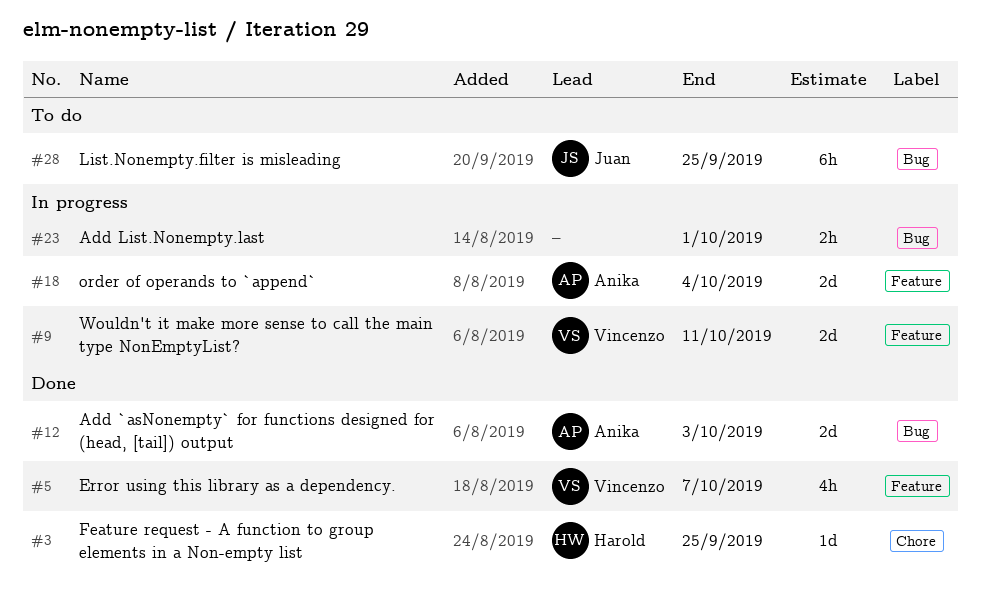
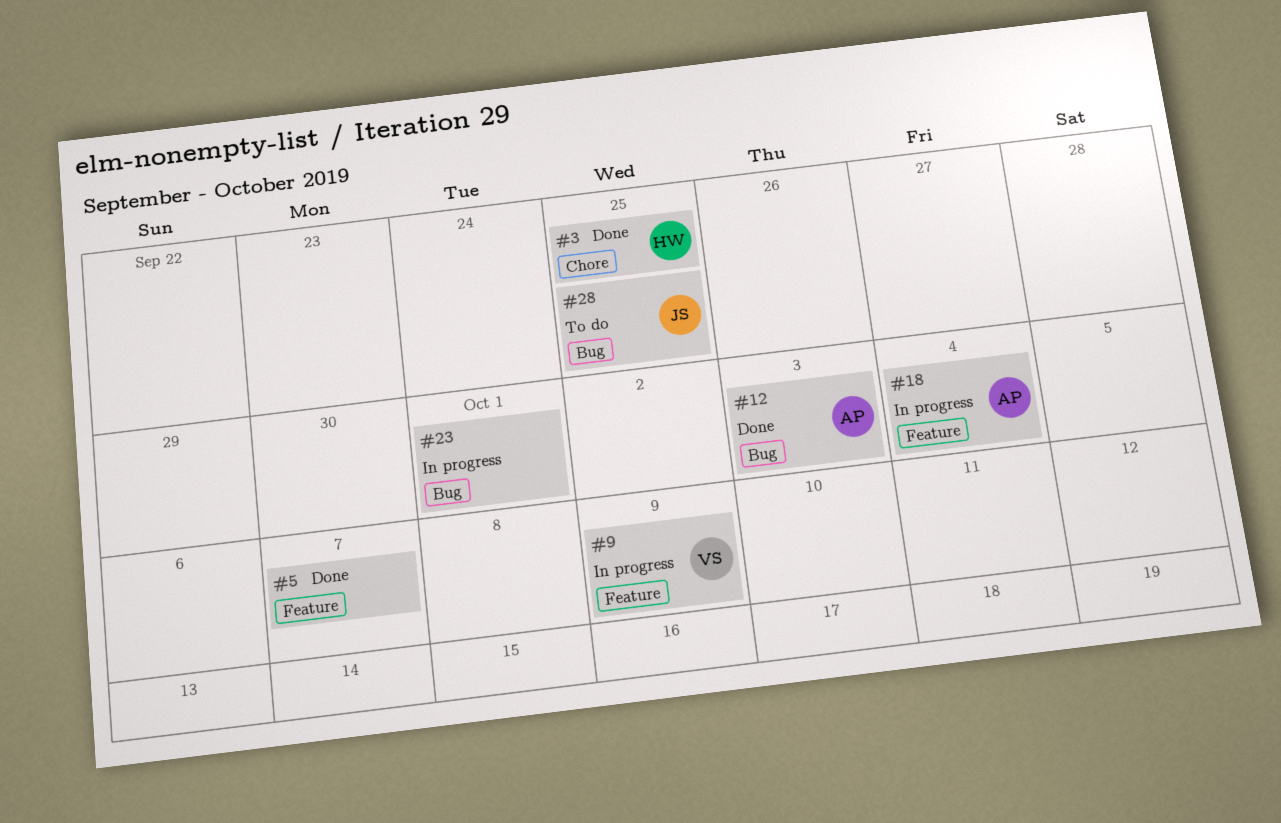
#5, owner: Vincenzo -> none
#9, due: Oct 11 -> Oct 9

